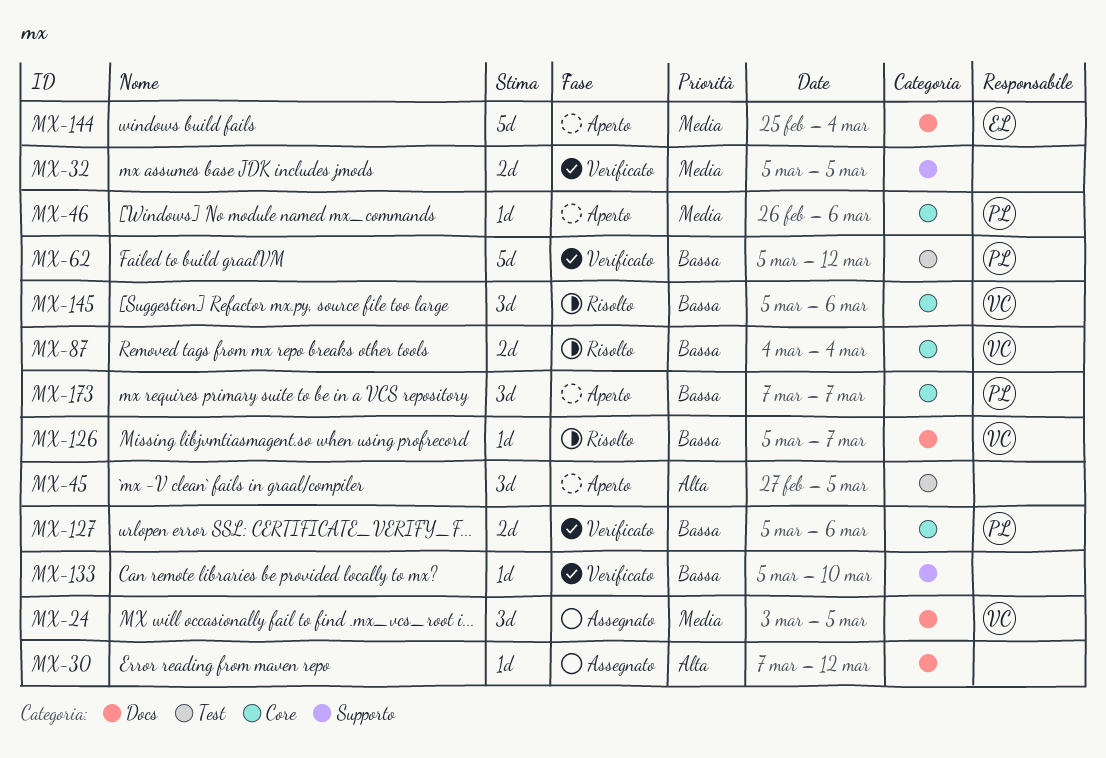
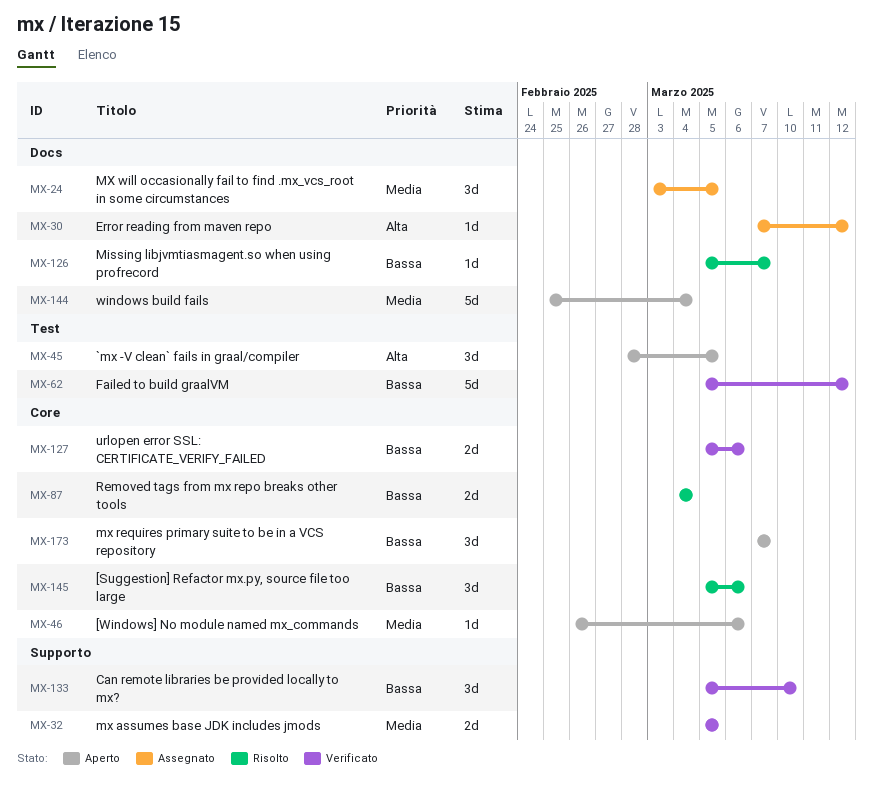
MX-45, start: Feb 27 -> Feb 28
MX-133, estimate: 1d -> 3d

